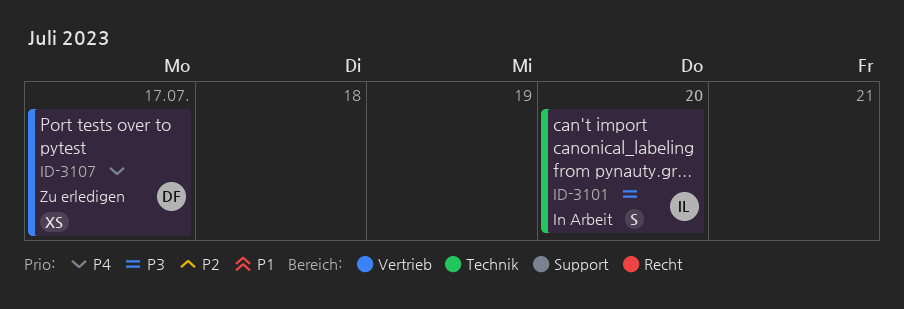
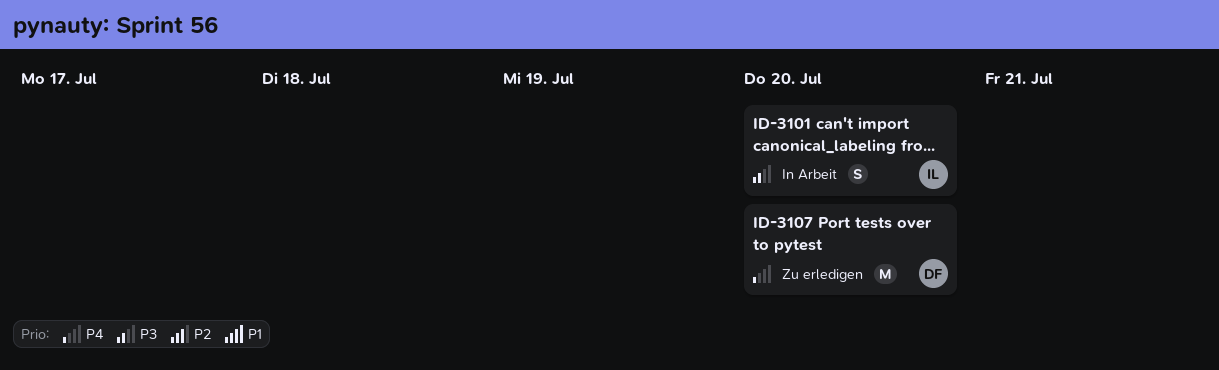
ID-3107, estimate: XS -> M
ID-3107, due: Jul 17 -> Jul 20

